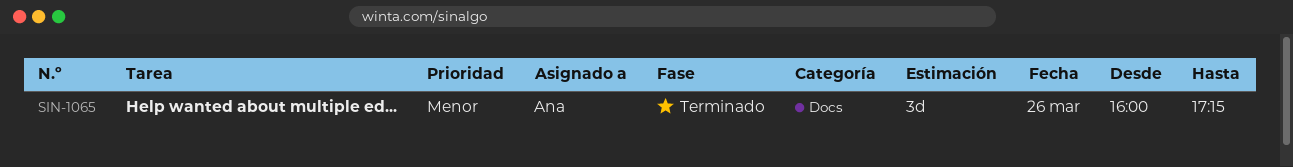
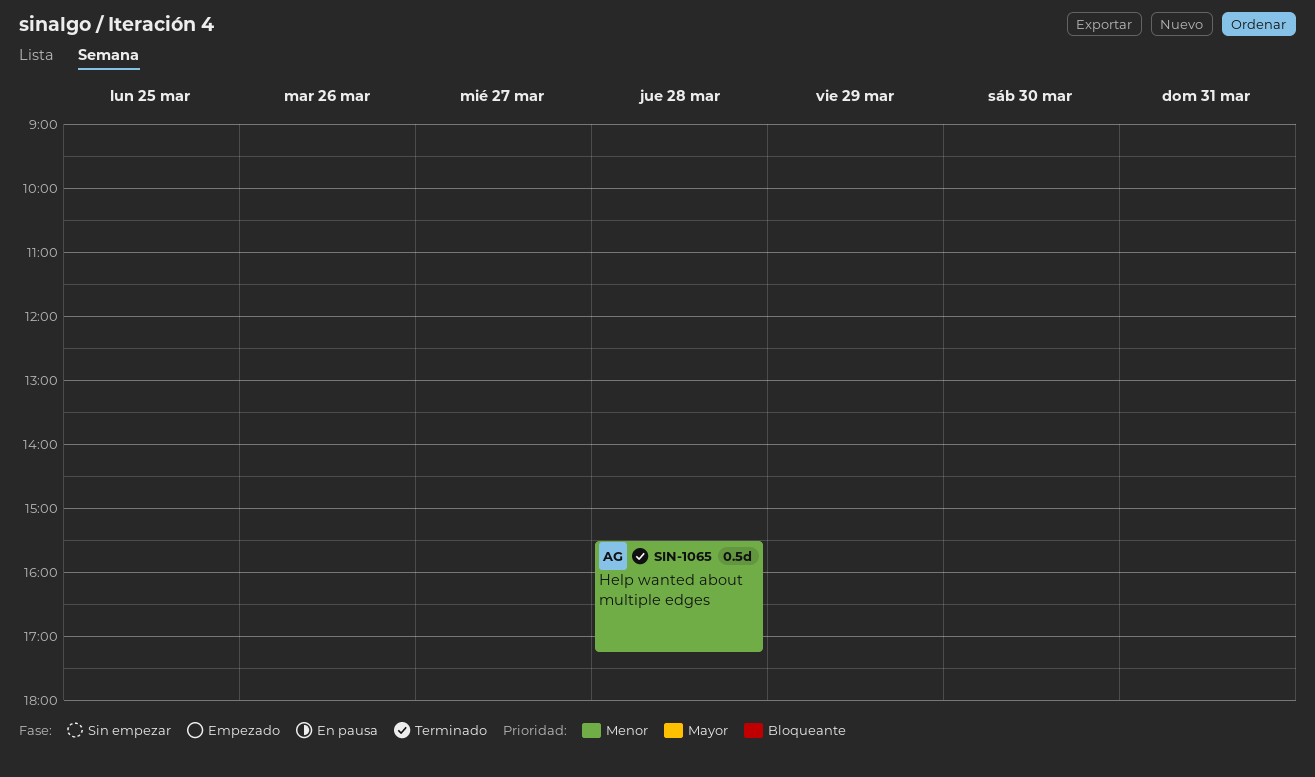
SIN-1065, estimate: 3d -> 0.5d
SIN-1065, day: Mar 26 -> Mar 28
SIN-1065, begins: 16:00 -> 15:30

